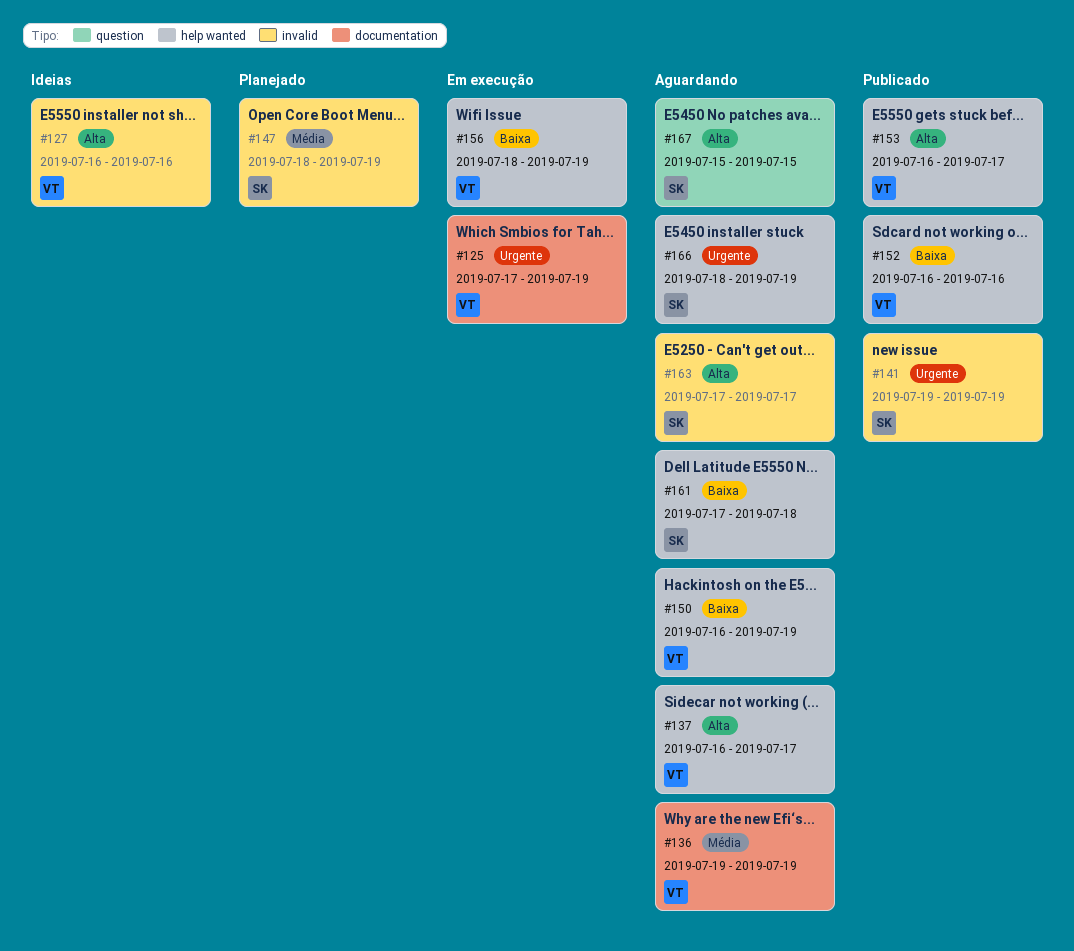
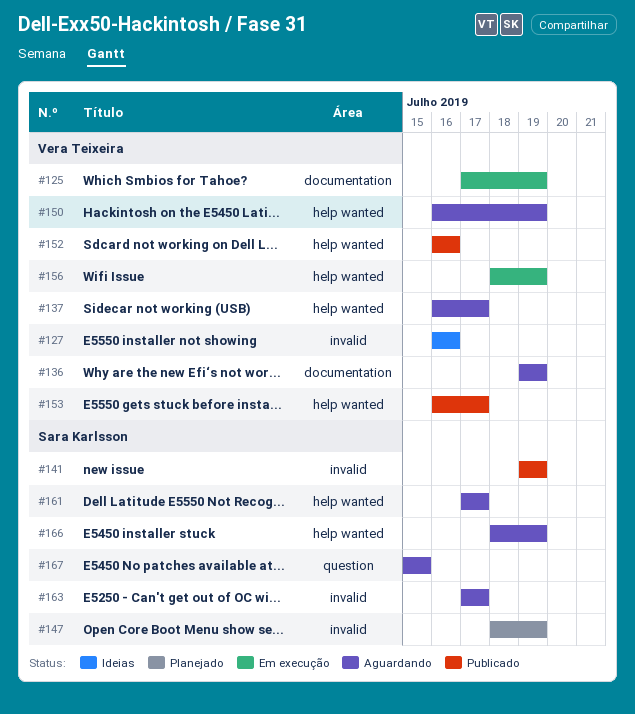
#161, due: Jul 18 -> Jul 17

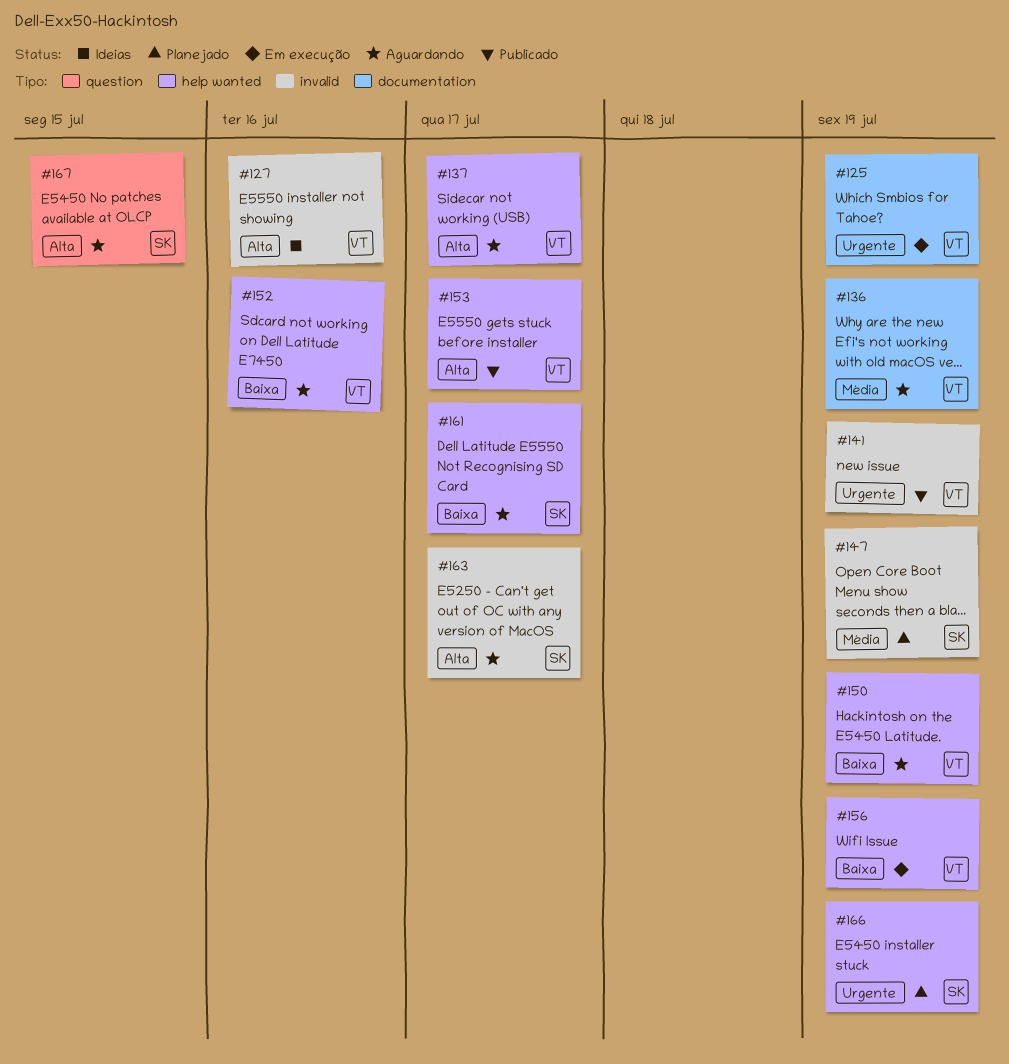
#141, owner: Sara Karlsson -> Vera Teixeira
#152, status: Publicado -> Aguardando
#166, status: Aguardando -> Planejado

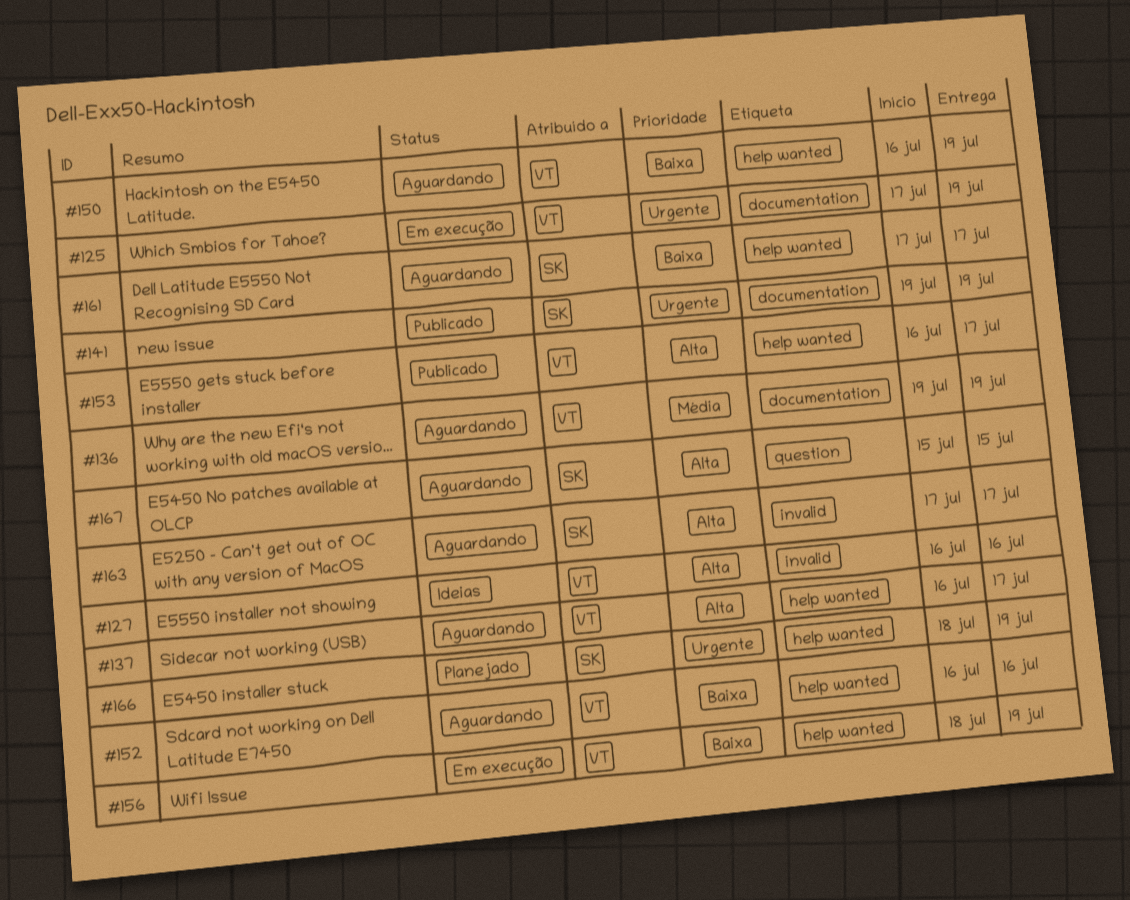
#141, owner: VT -> SK
#141, label: invalid -> documentation
#147: present -> none

